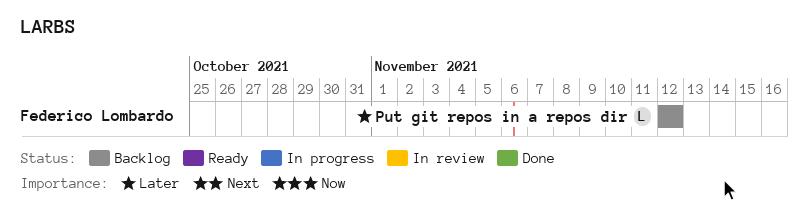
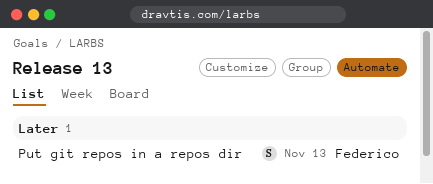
Put git repos in a repos dir, estimate: L -> S
Put git repos in a repos dir, due: Nov 12 -> Nov 13

